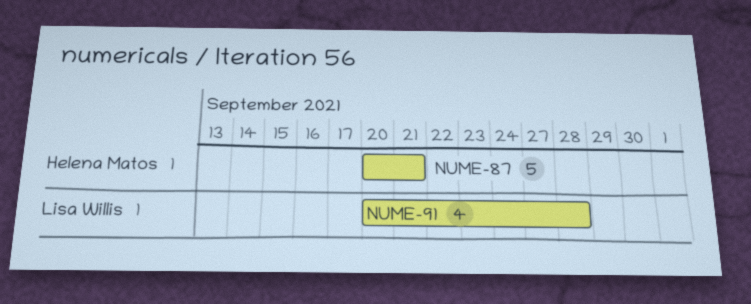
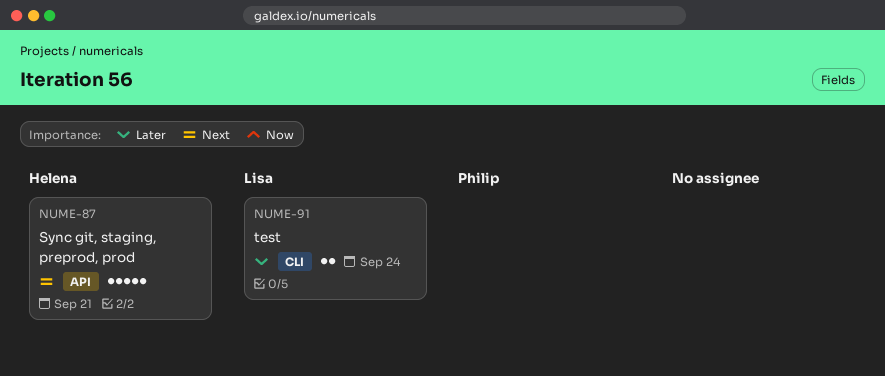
NUME-91, estimate: 4 -> 2
NUME-91, due: Sep 28 -> Sep 24

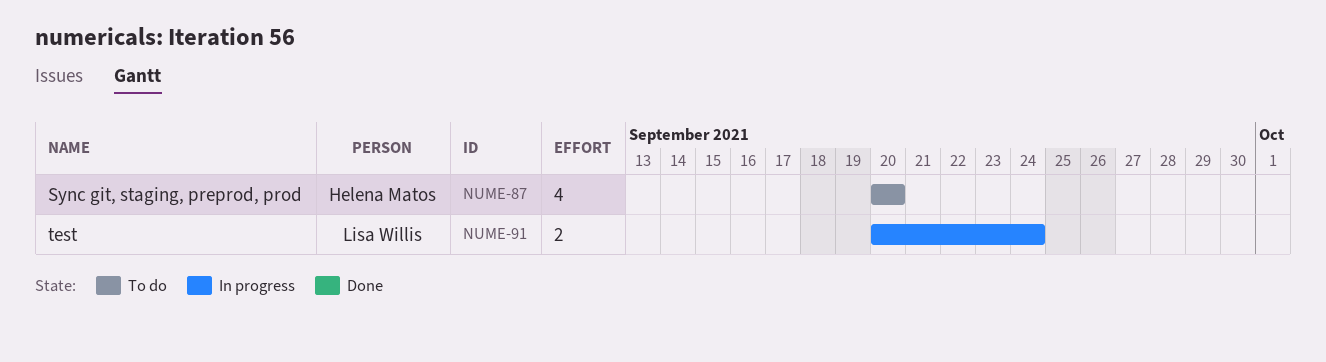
NUME-87, estimate: 5 -> 4
NUME-87, due: Sep 21 -> Sep 20

